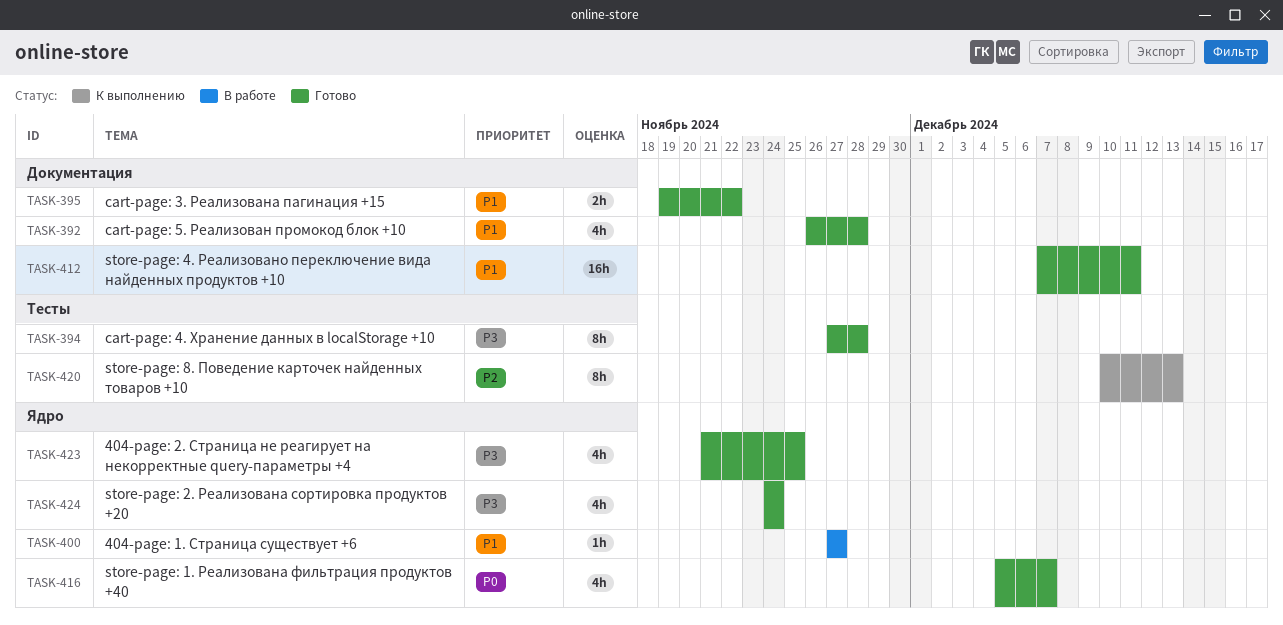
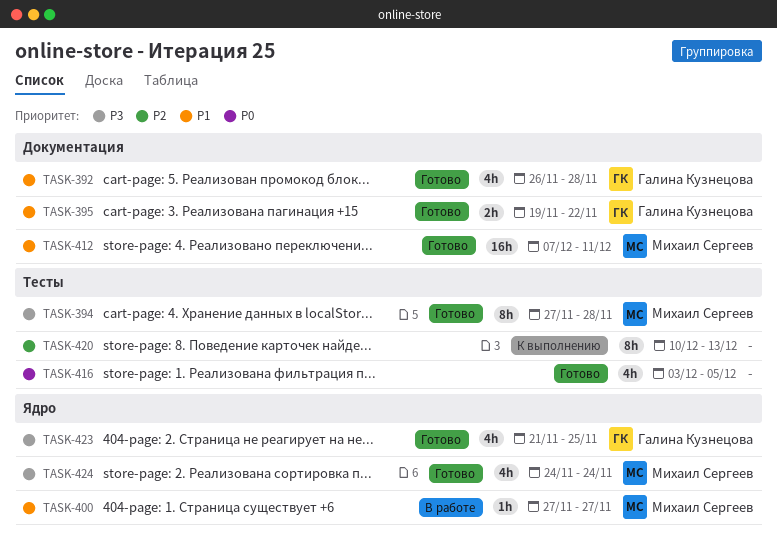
TASK-416, label: Ядро -> Тесты
TASK-416, start: Dec 5 -> Dec 3
TASK-416, due: Dec 7 -> Dec 5

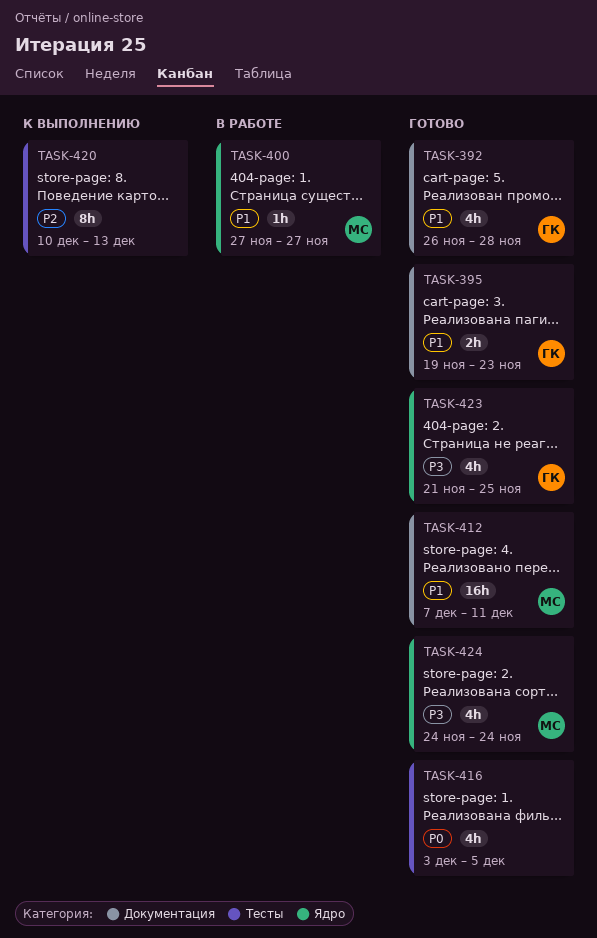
TASK-394: present -> none
TASK-395, due: Nov 22 -> Nov 23

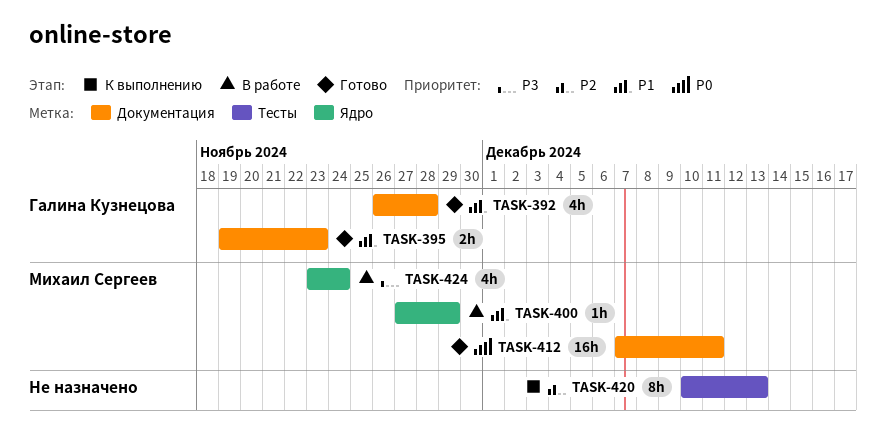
TASK-400, due: Nov 27 -> Nov 29
TASK-412, priority: P1 -> P0
TASK-416: present -> none
TASK-423: present -> none
TASK-424, status: Готово -> В работе
TASK-424, start: Nov 24 -> Nov 23

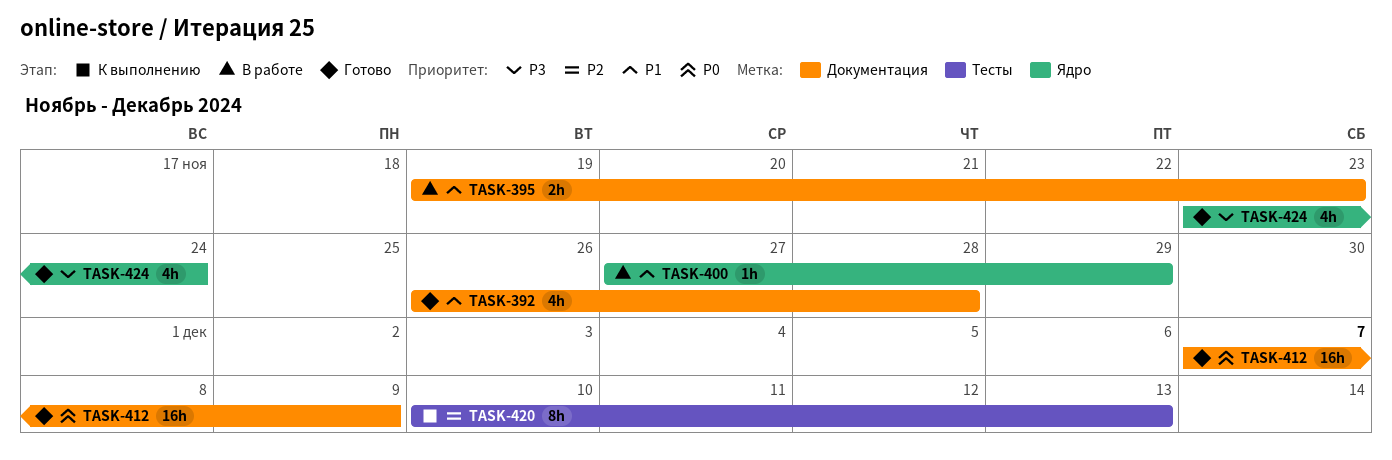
TASK-395, status: Готово -> В работе
TASK-412, due: Dec 11 -> Dec 9
TASK-424, status: В работе -> Готово

